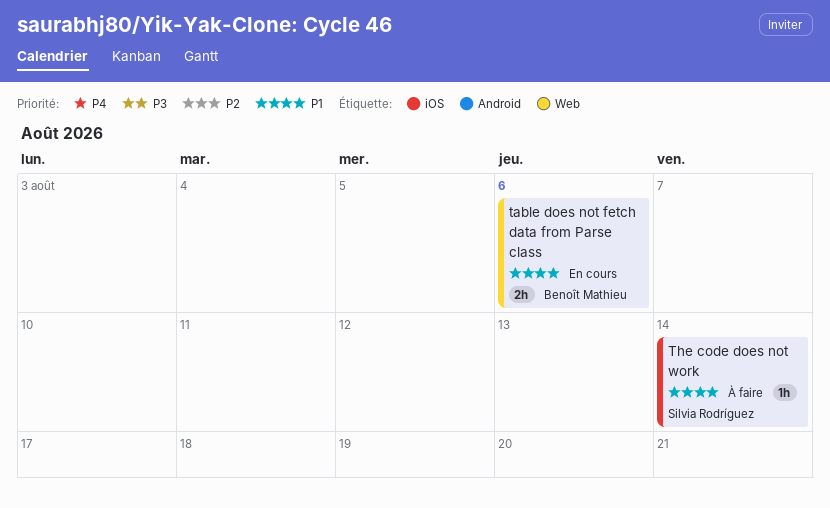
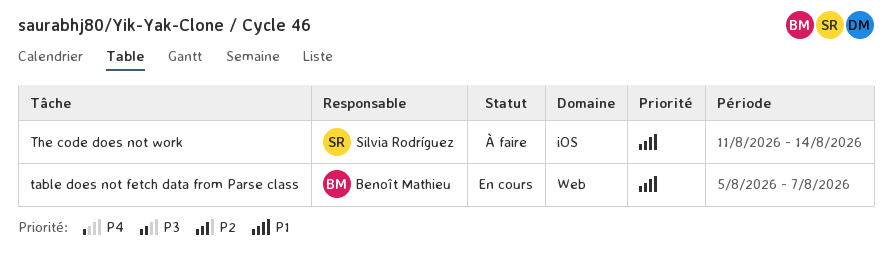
table does not fetch data from Parse class, due: Aug 6 -> Aug 7

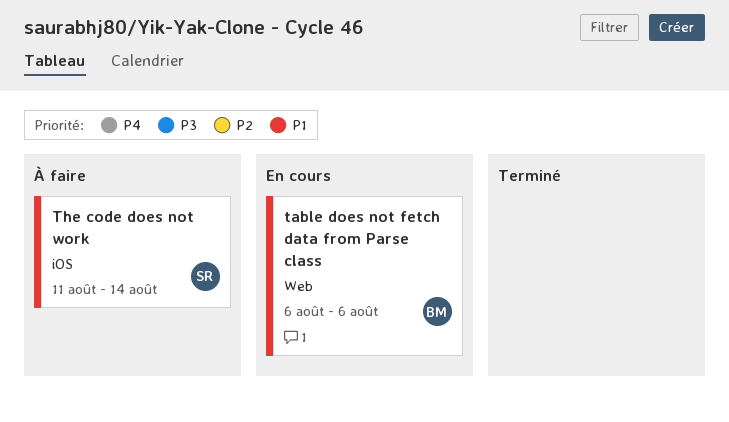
table does not fetch data from Parse class, start: Aug 5 -> Aug 6
table does not fetch data from Parse class, due: Aug 7 -> Aug 6

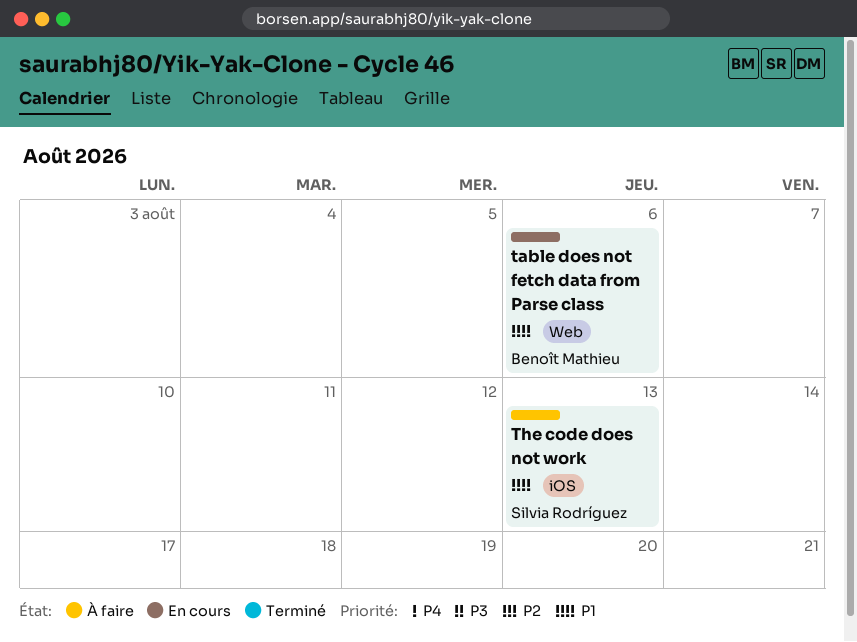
The code does not work, due: Aug 14 -> Aug 13

